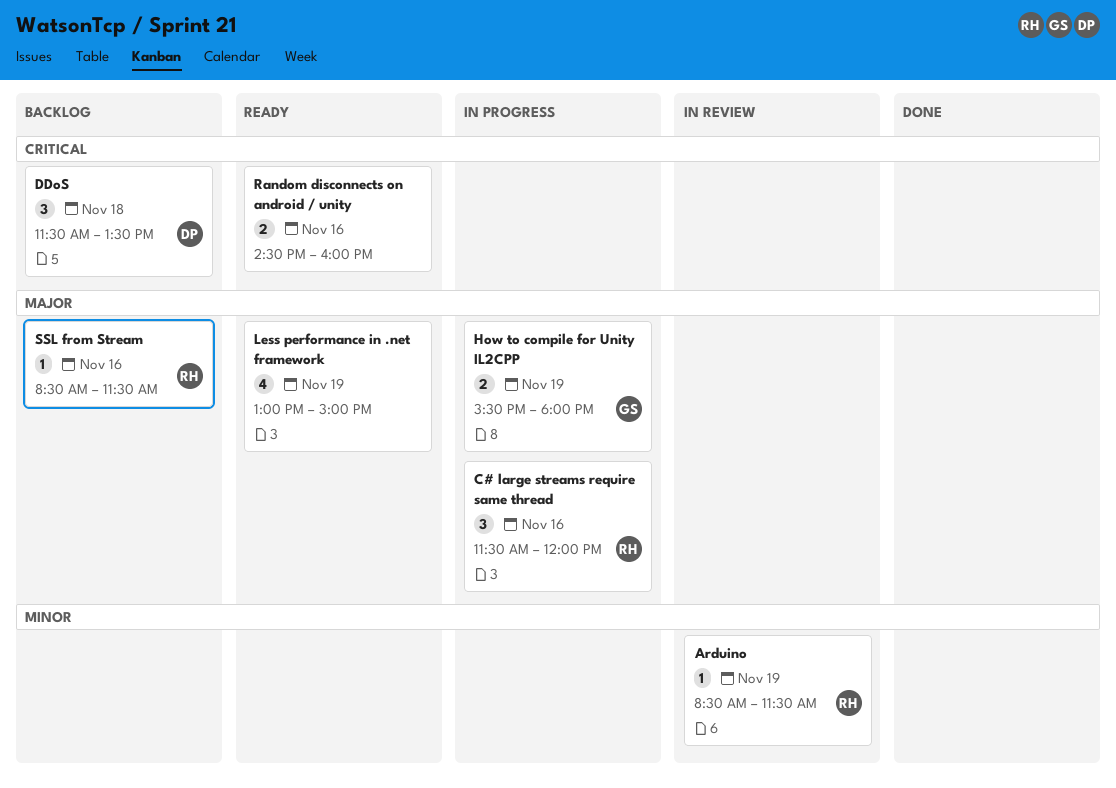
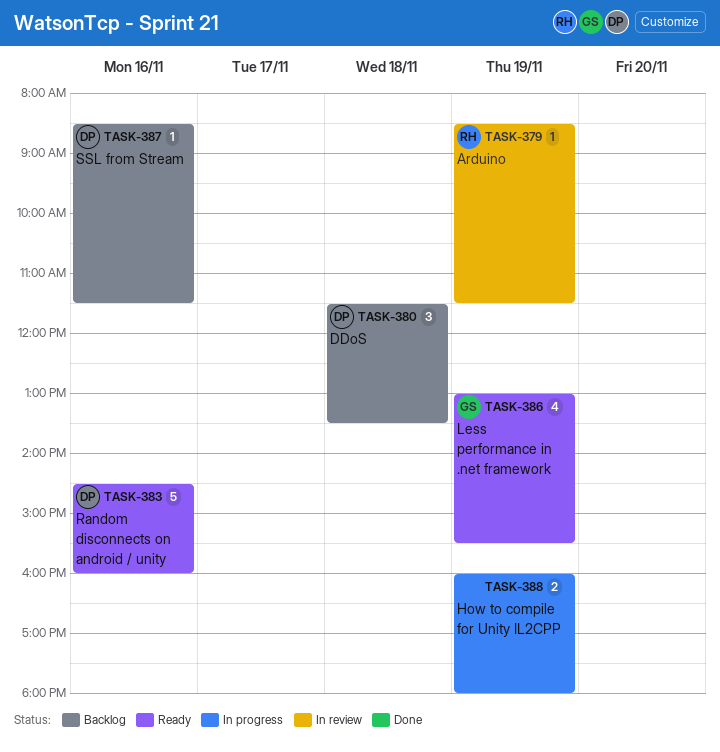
C# large streams require same thread: present -> none
How to compile for Unity IL2CPP, owner: GS -> none
How to compile for Unity IL2CPP, begins: 15:30 -> 16:00
Less performance in .net framework, owner: none -> GS
Less performance in .net framework, ends: 15:00 -> 15:30
Random disconnects on android / unity, owner: none -> DP
Random disconnects on android / unity, estimate: 2 -> 5
SSL from Stream, owner: RH -> DP

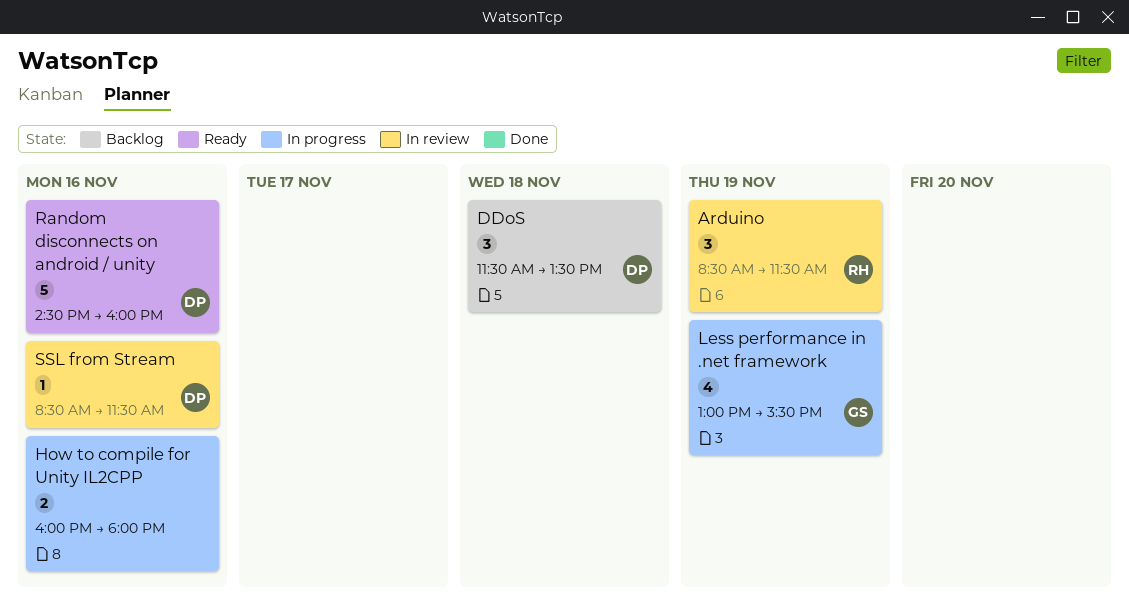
Arduino, estimate: 1 -> 3
How to compile for Unity IL2CPP, day: Nov 19 -> Nov 16
Less performance in .net framework, status: Ready -> In progress
SSL from Stream, status: Backlog -> In review

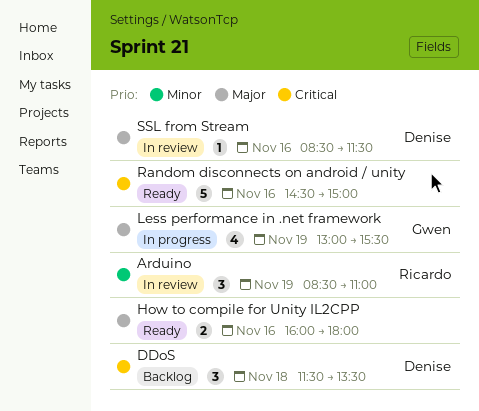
Arduino, ends: 11:30 -> 11:00
How to compile for Unity IL2CPP, status: In progress -> Ready
Random disconnects on android / unity, owner: Denise -> none
Random disconnects on android / unity, ends: 16:00 -> 15:00

